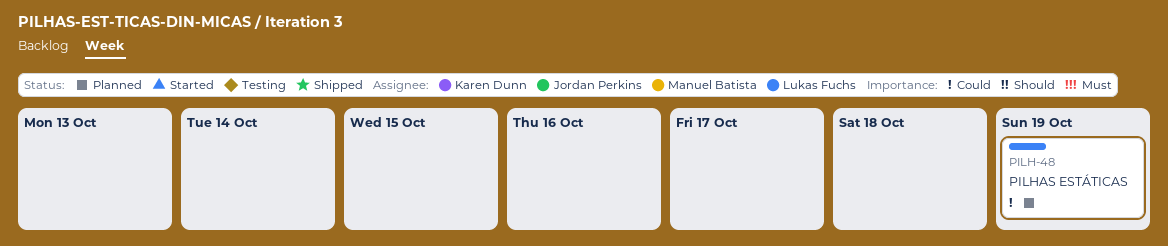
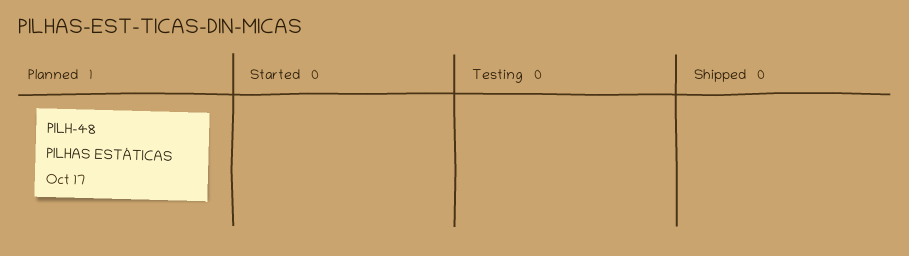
PILH-48, due: Oct 19 -> Oct 17

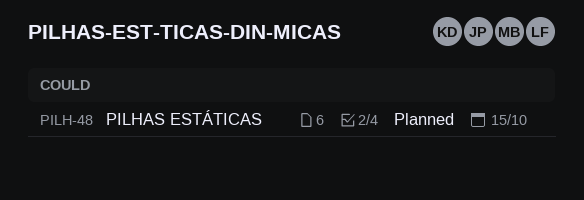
PILH-48, due: Oct 17 -> Oct 15

